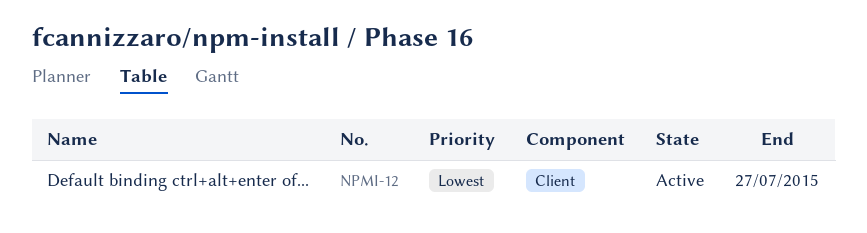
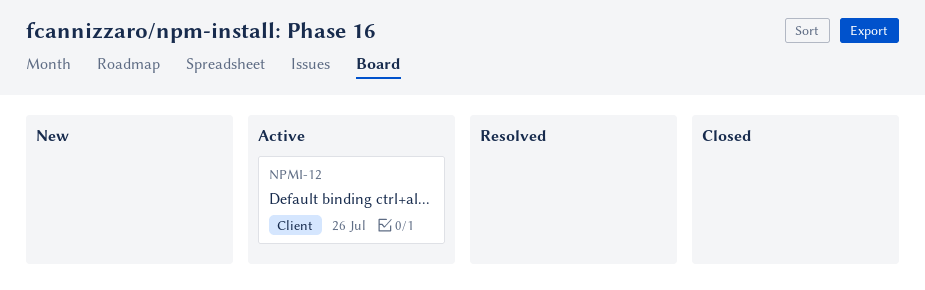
NPMI-12, due: Jul 27 -> Jul 26

